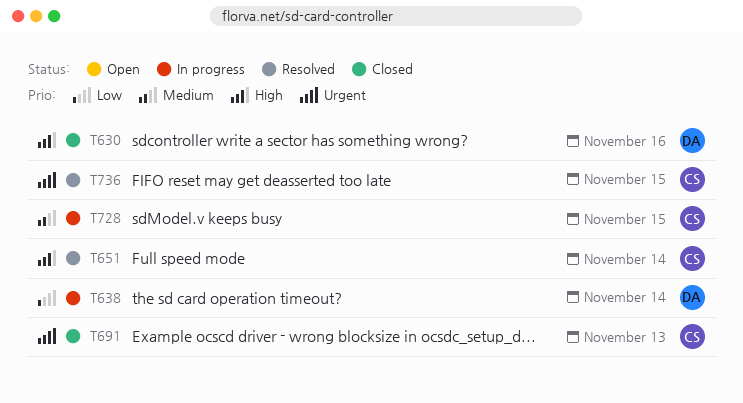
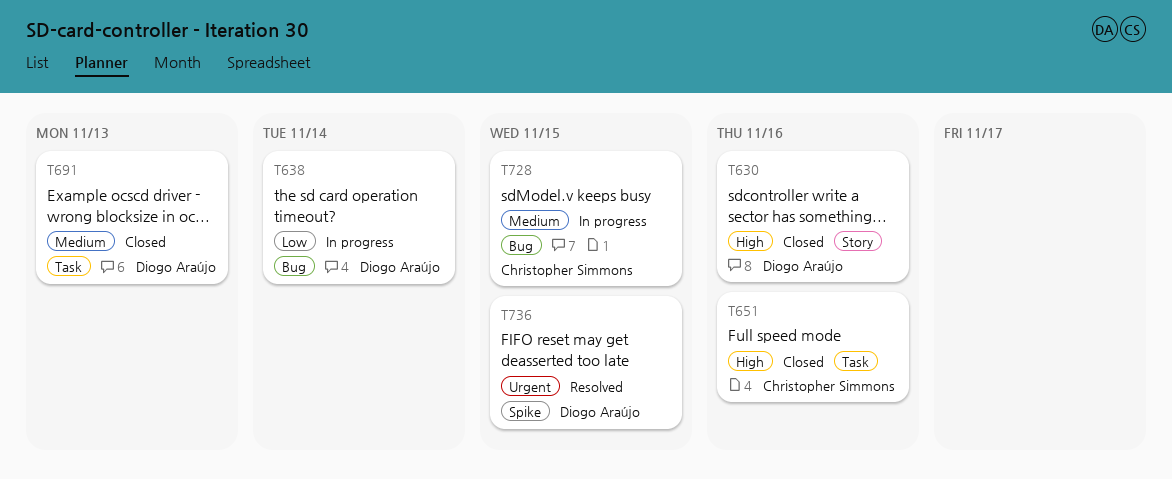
T651, status: Resolved -> Closed
T651, due: Nov 14 -> Nov 16
T691, owner: Christopher Simmons -> Diogo Araújo
T691, priority: Urgent -> Medium
T736, owner: Christopher Simmons -> Diogo Araújo

